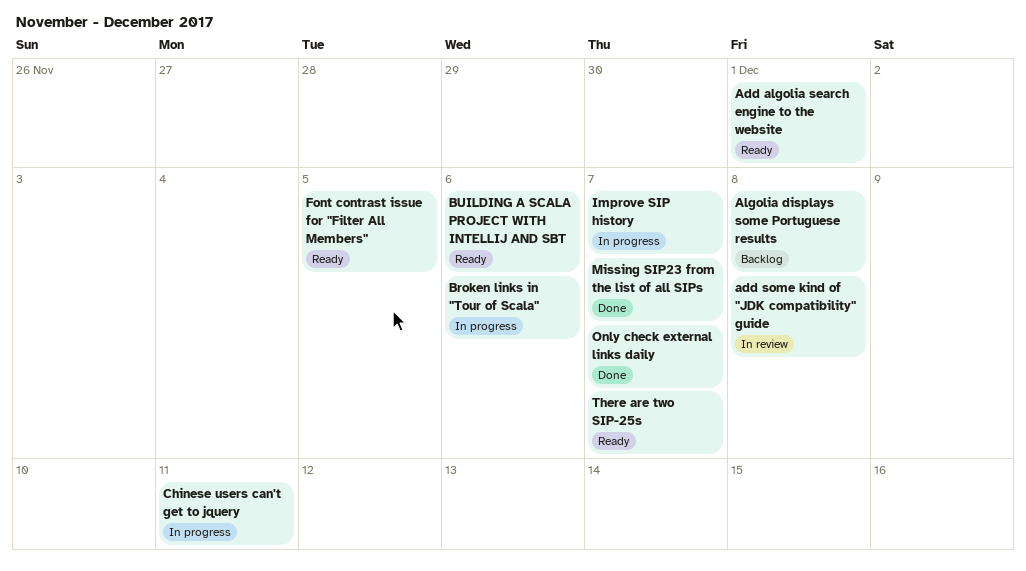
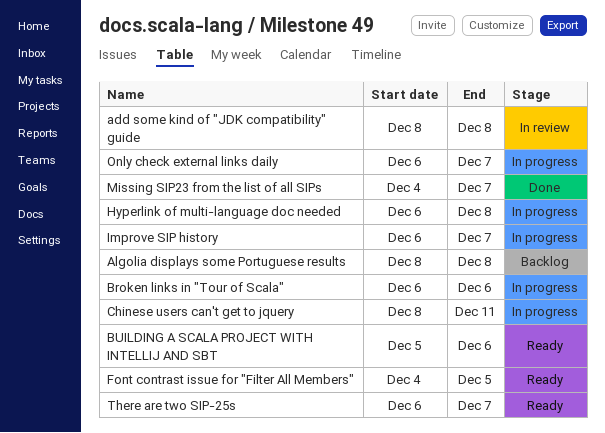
Add algolia search engine to the website: present -> none
Hyperlink of multi-language doc needed: none -> present
Only check external links daily, status: Done -> In progress

